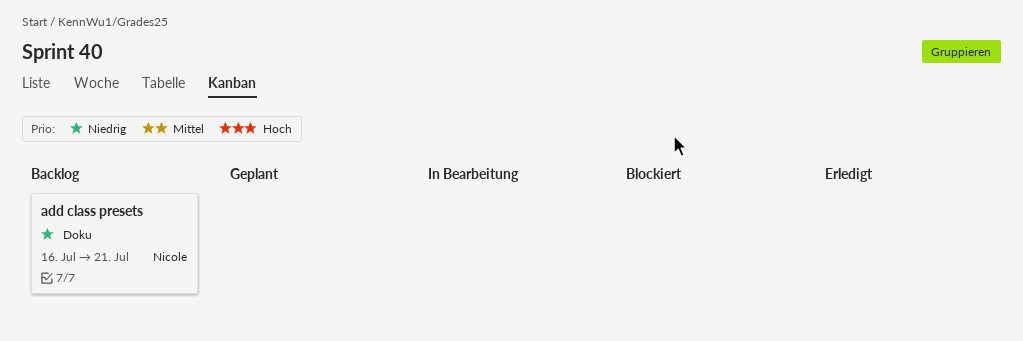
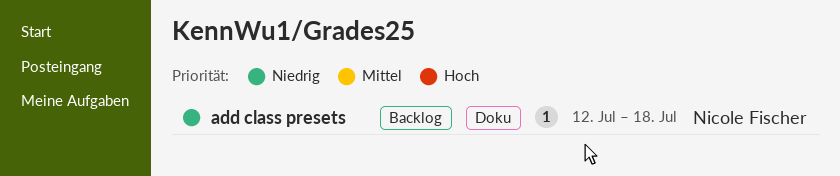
add class presets, start: Jul 16 -> Jul 12
add class presets, due: Jul 21 -> Jul 18

